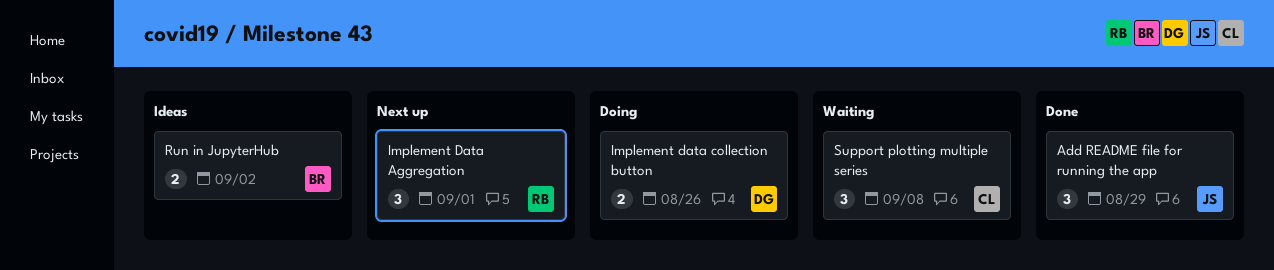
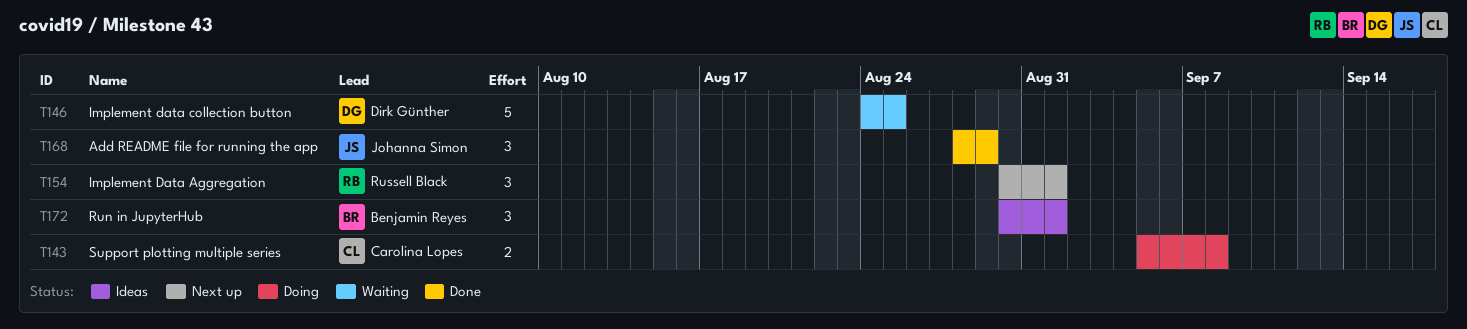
Implement data collection button, status: Doing -> Waiting
Implement data collection button, estimate: 2 -> 5
Implement data collection button, due: Aug 26 -> Aug 25
Run in JupyterHub, estimate: 2 -> 3
Run in JupyterHub, due: Sep 2 -> Sep 1
Support plotting multiple series, status: Waiting -> Doing
Support plotting multiple series, estimate: 3 -> 2

